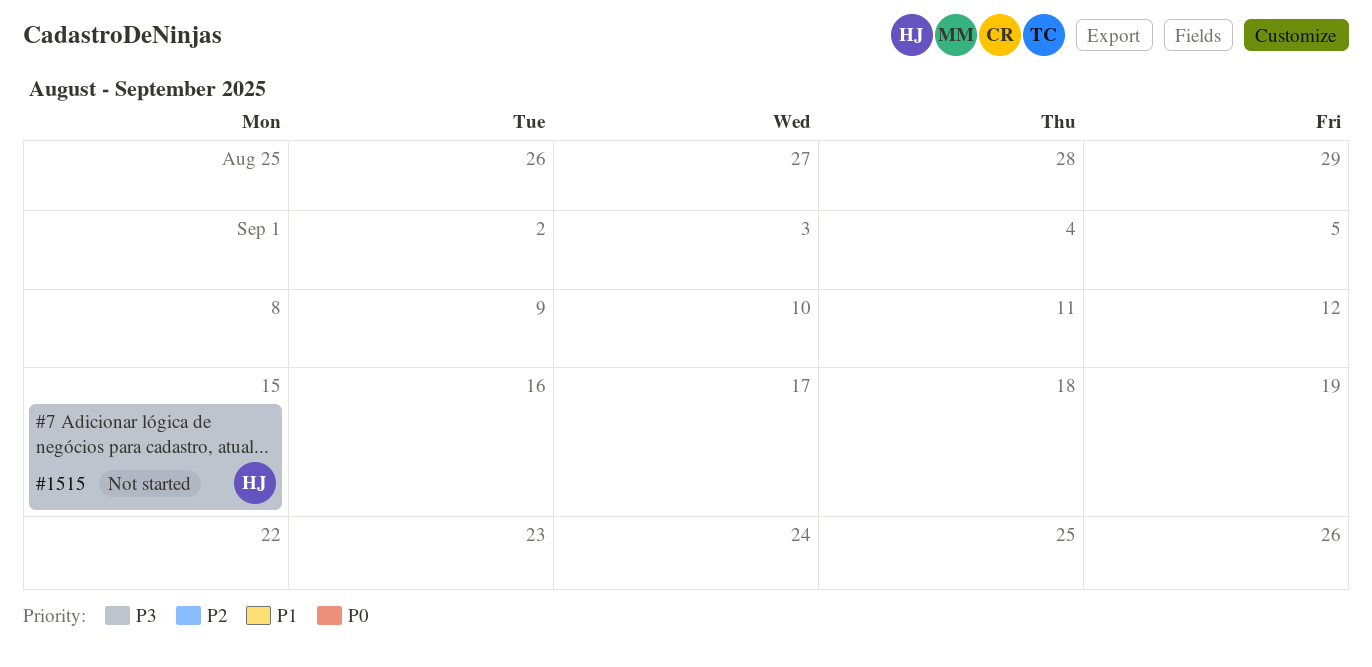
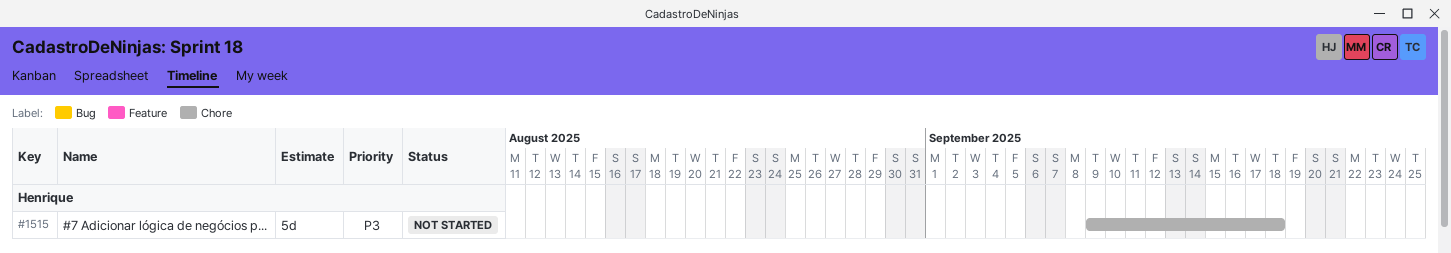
#1515, due: Sep 15 -> Sep 18

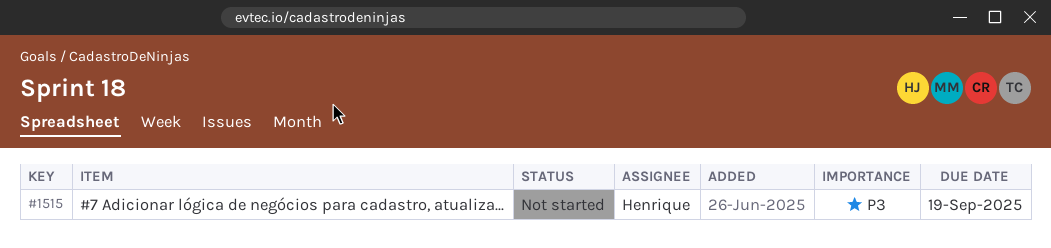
#1515, due: Sep 18 -> Sep 19

